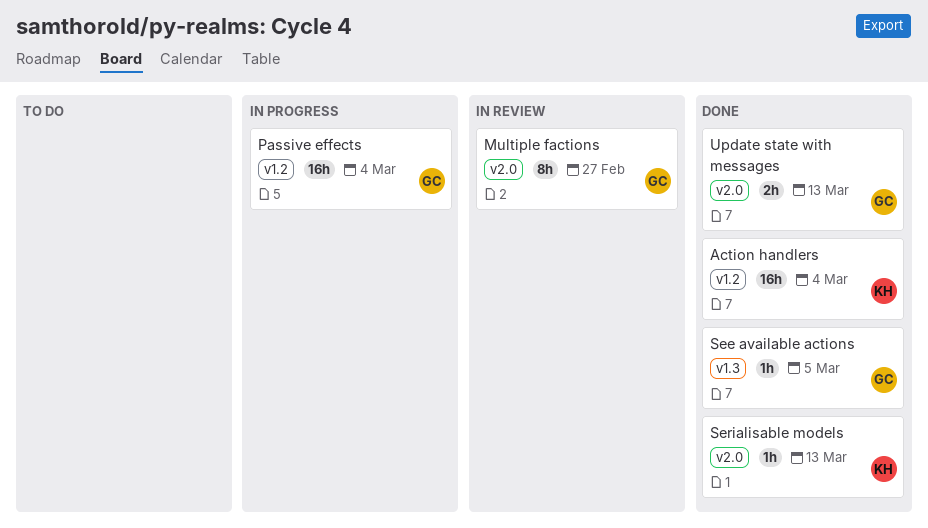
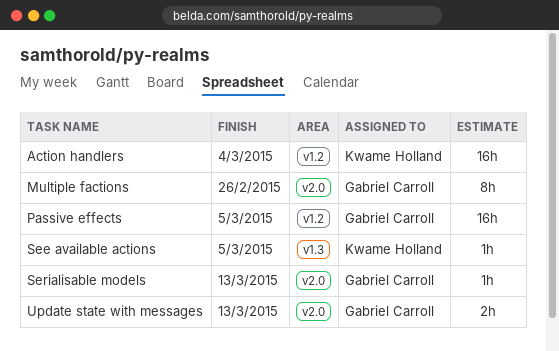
Multiple factions, due: Feb 27 -> Feb 26
Passive effects, due: Mar 4 -> Mar 5
See available actions, owner: Gabriel Carroll -> Kwame Holland
Serialisable models, owner: Kwame Holland -> Gabriel Carroll

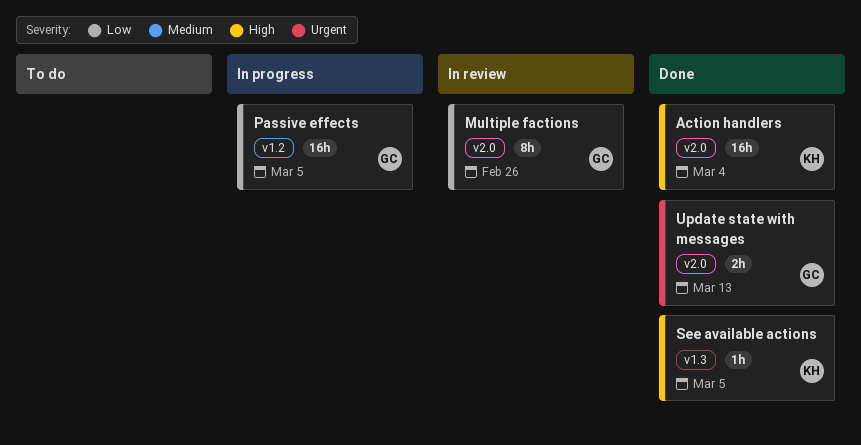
Action handlers, label: v1.2 -> v2.0
Serialisable models: present -> none

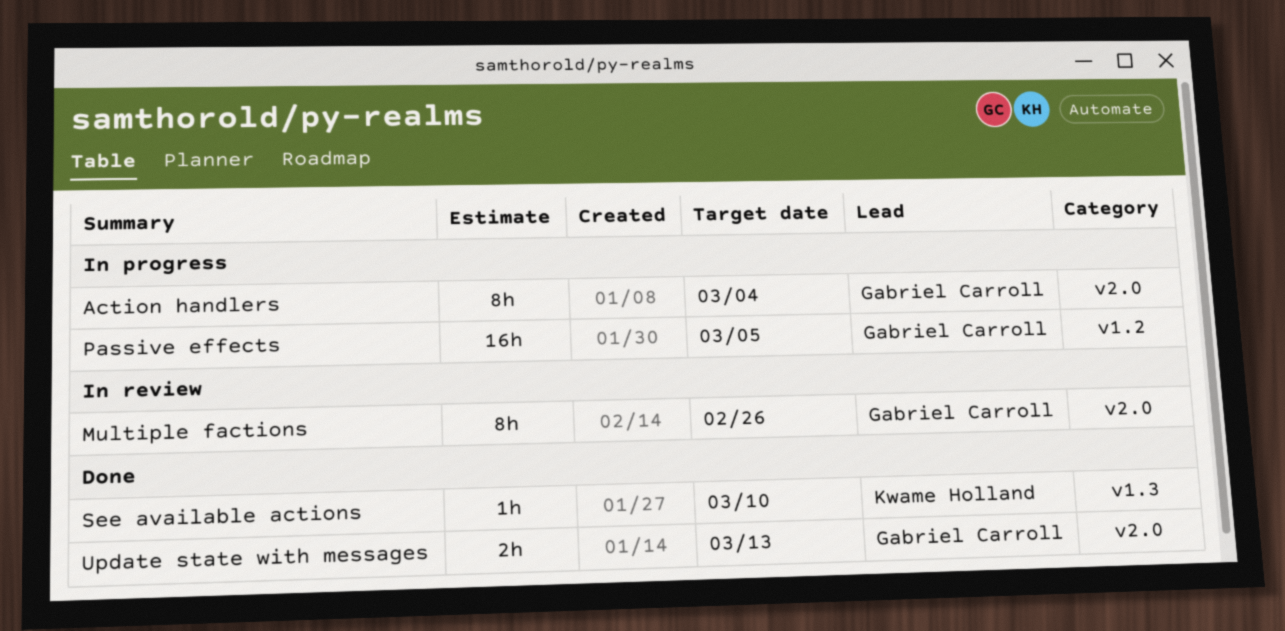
Action handlers, status: Done -> In progress
Action handlers, owner: Kwame Holland -> Gabriel Carroll
Action handlers, estimate: 16h -> 8h
See available actions, due: Mar 5 -> Mar 10

